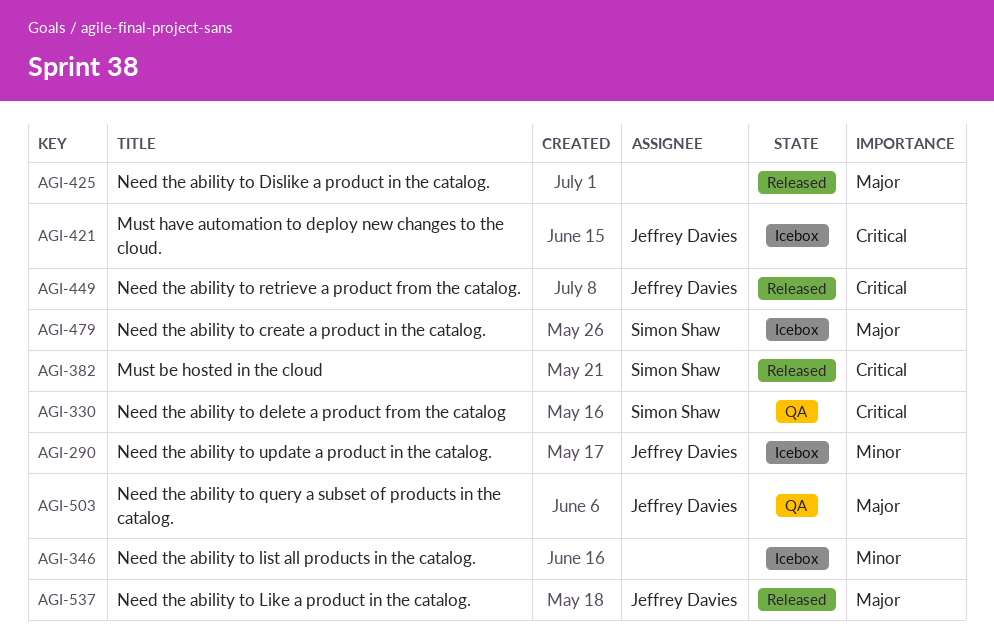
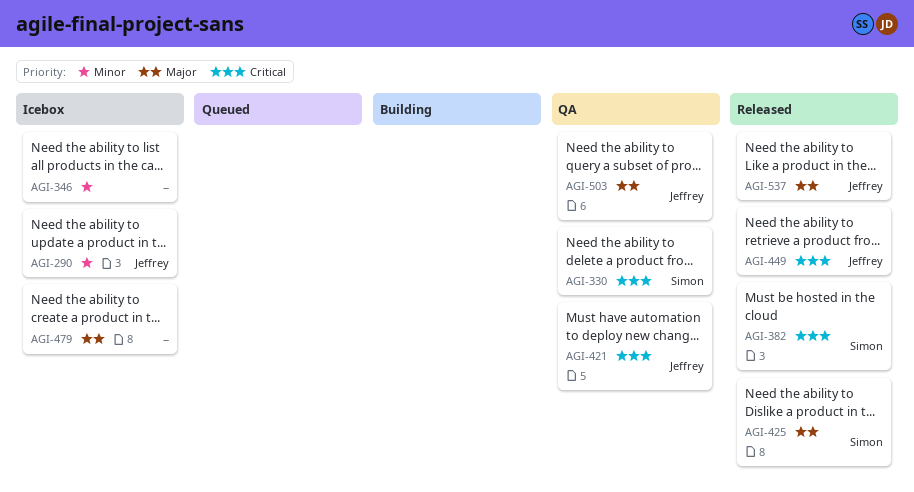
AGI-421, status: Icebox -> QA
AGI-425, owner: none -> Simon Shaw
AGI-479, owner: Simon Shaw -> none

